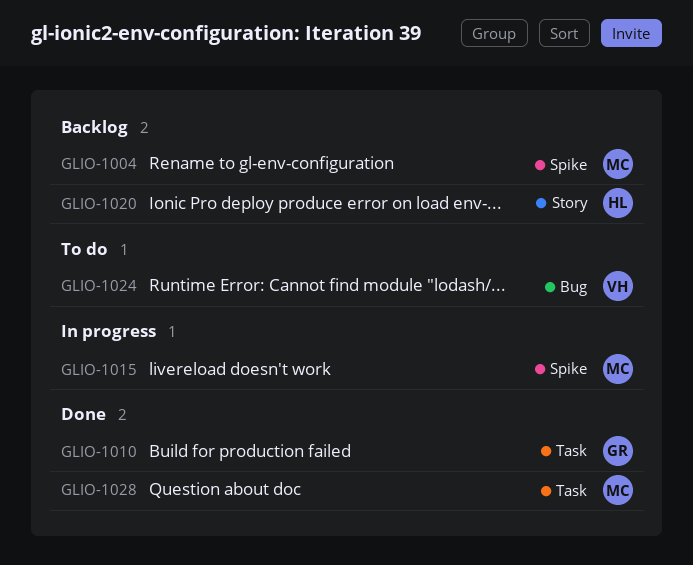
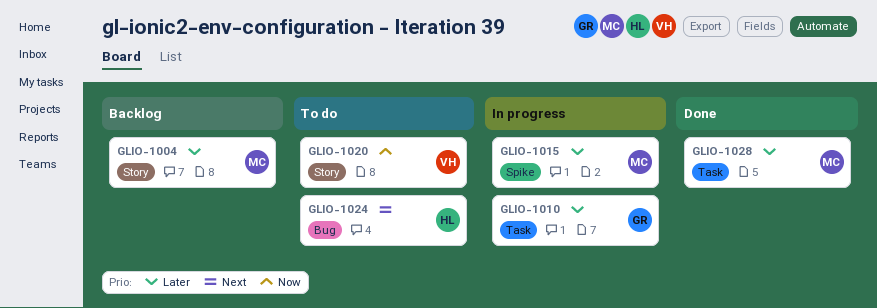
GLIO-1004, label: Spike -> Story
GLIO-1010, status: Done -> In progress
GLIO-1020, status: Backlog -> To do
GLIO-1020, owner: HL -> VH
GLIO-1024, owner: VH -> HL

